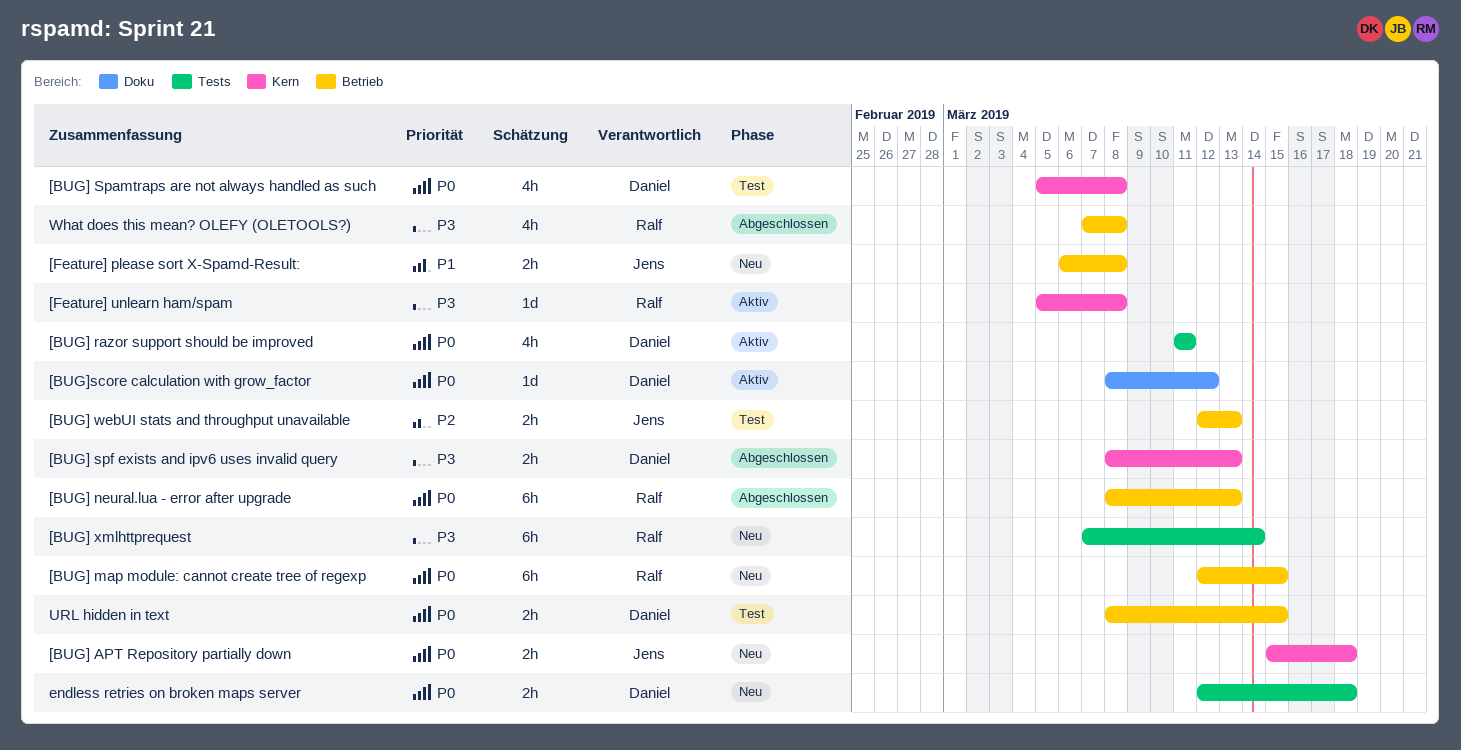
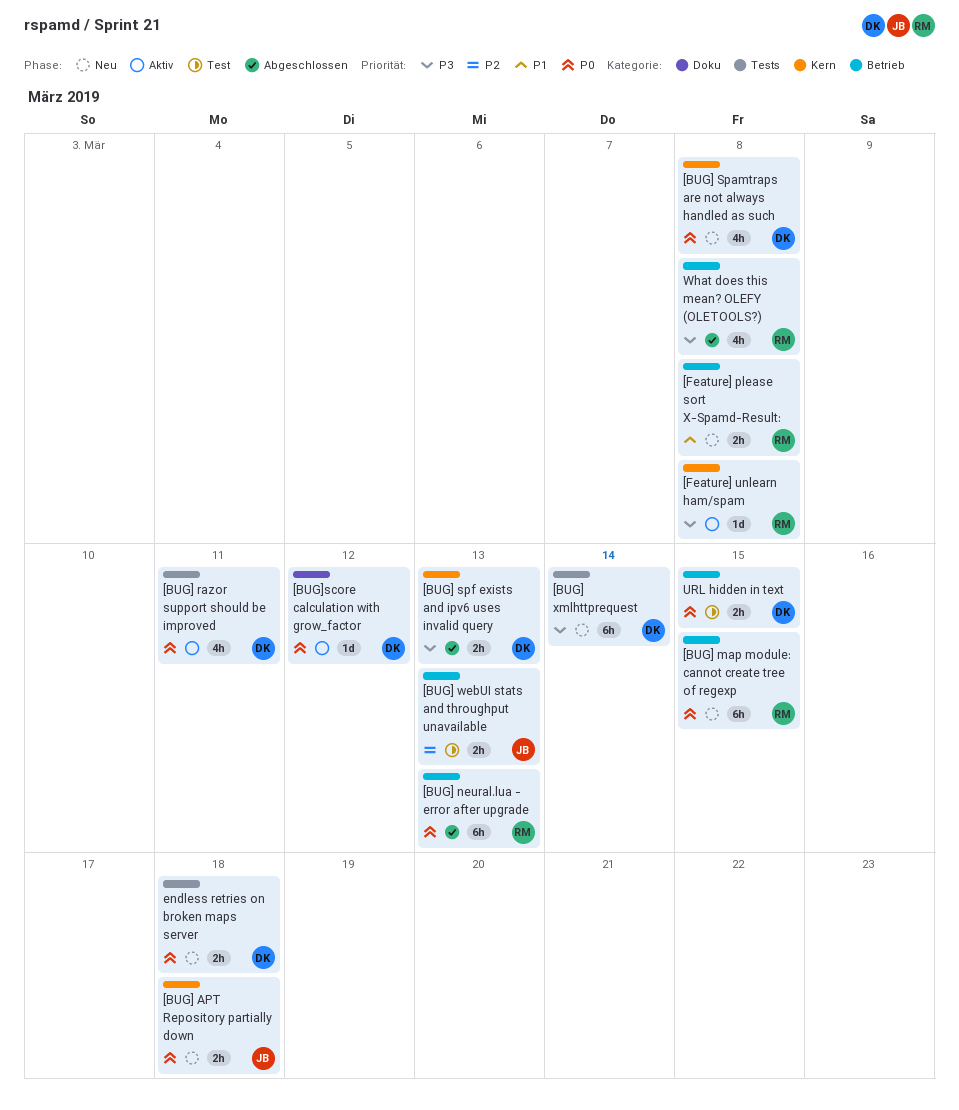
[BUG] Spamtraps are not always handled as such, status: Test -> Neu
[BUG] xmlhttprequest, owner: Ralf -> Daniel
[Feature] please sort X-Spamd-Result:, owner: Jens -> Ralf

